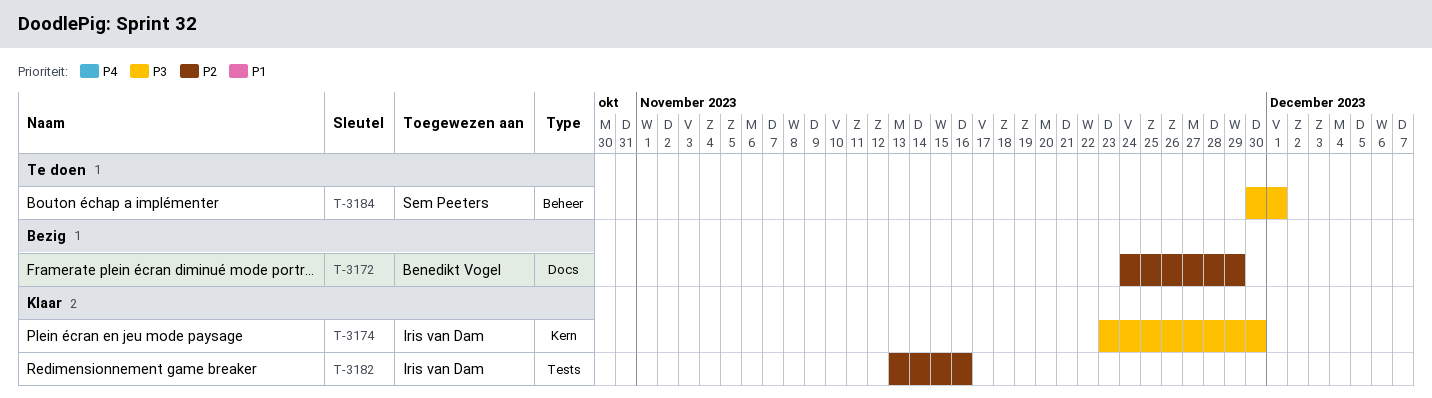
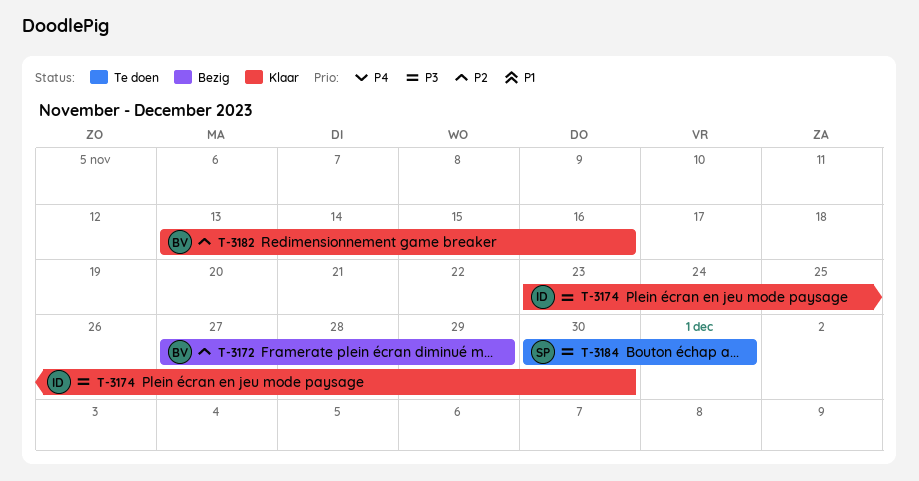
T-3172, start: Nov 24 -> Nov 27
T-3182, owner: Iris van Dam -> Benedikt Vogel

